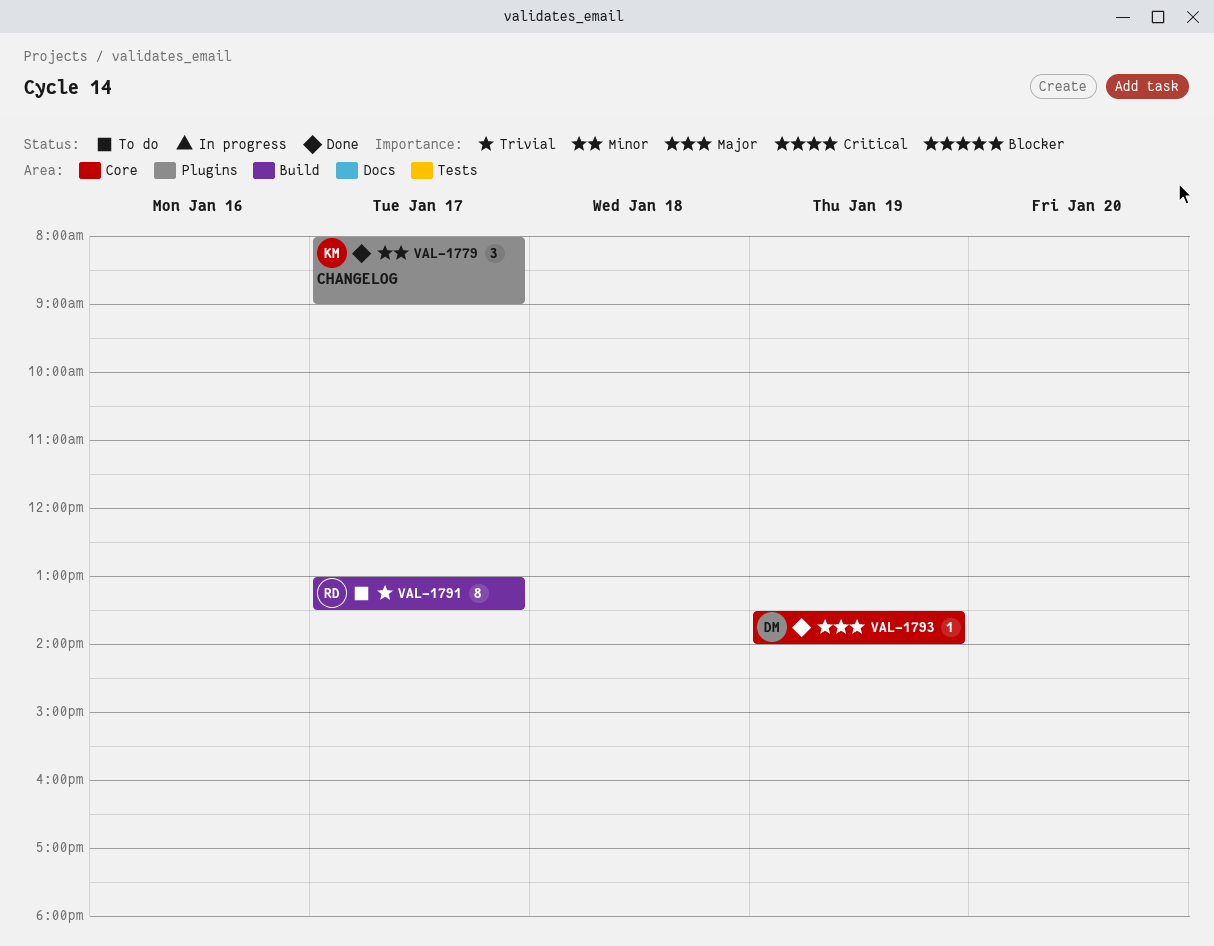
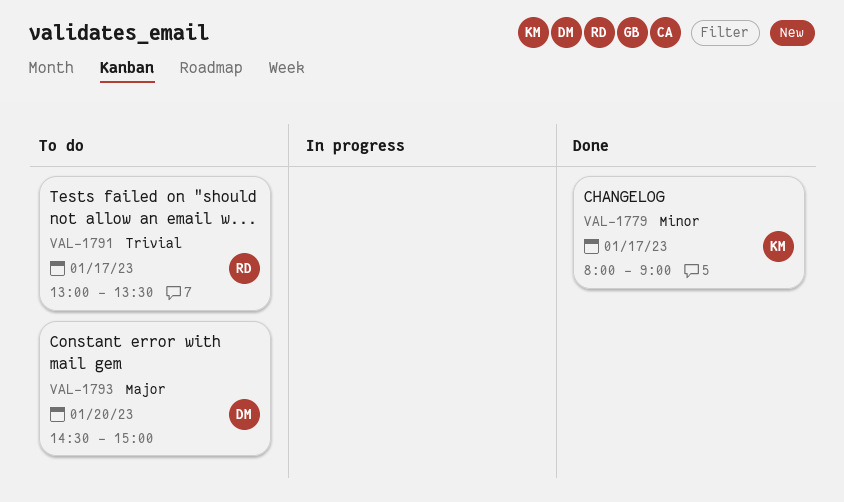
VAL-1793, status: Done -> To do
VAL-1793, day: Jan 19 -> Jan 20
VAL-1793, begins: 13:30 -> 14:30
VAL-1793, ends: 14:00 -> 15:00

